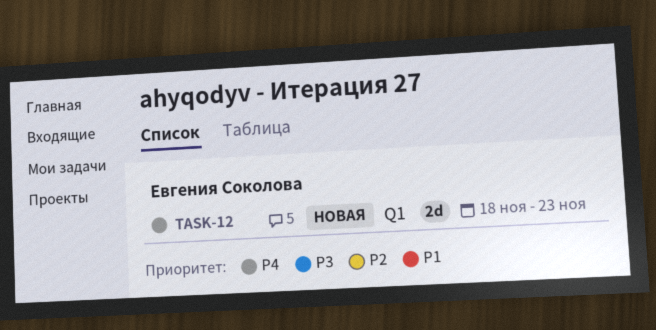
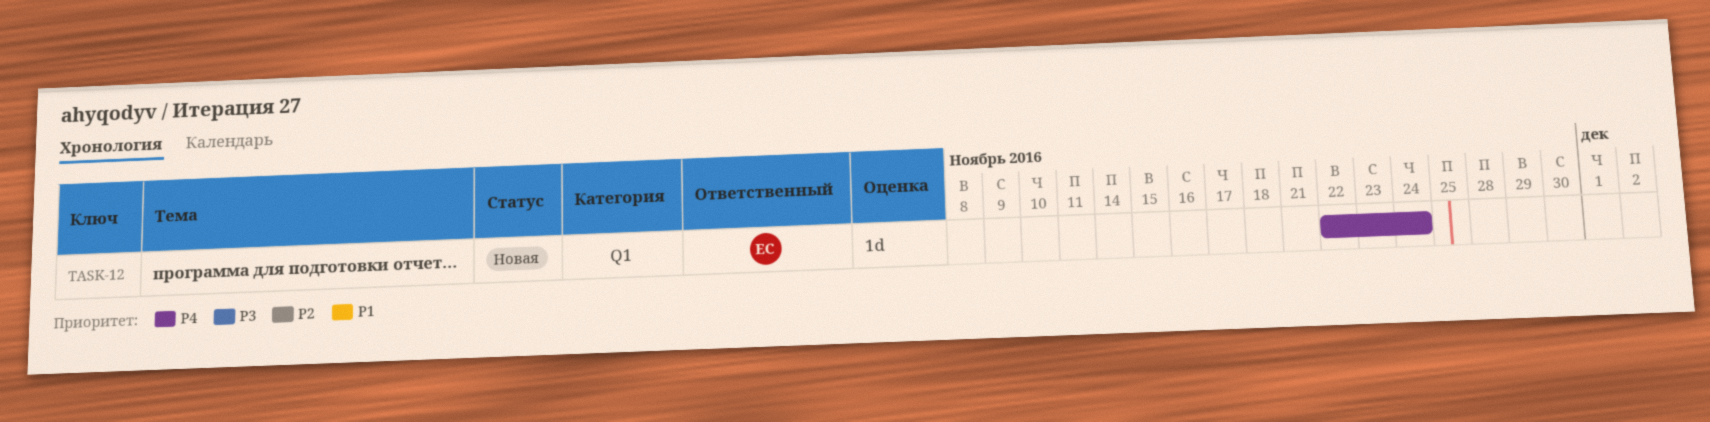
TASK-12, estimate: 2d -> 1d
TASK-12, start: Nov 18 -> Nov 22
TASK-12, due: Nov 23 -> Nov 24

